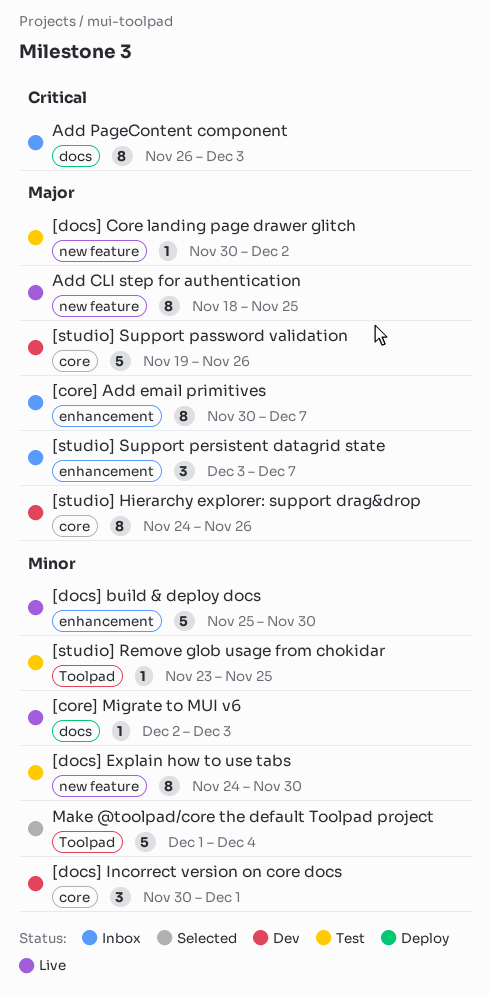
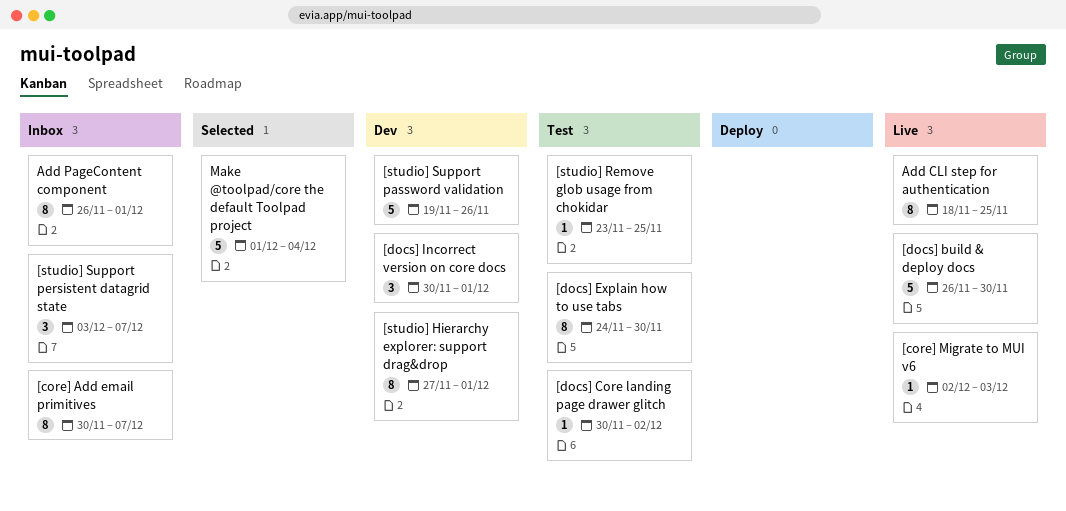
[docs] build & deploy docs, start: Nov 25 -> Nov 26
[studio] Hierarchy explorer: support drag&drop, start: Nov 24 -> Nov 27
[studio] Hierarchy explorer: support drag&drop, due: Nov 26 -> Dec 1
Add PageContent component, due: Dec 3 -> Dec 1

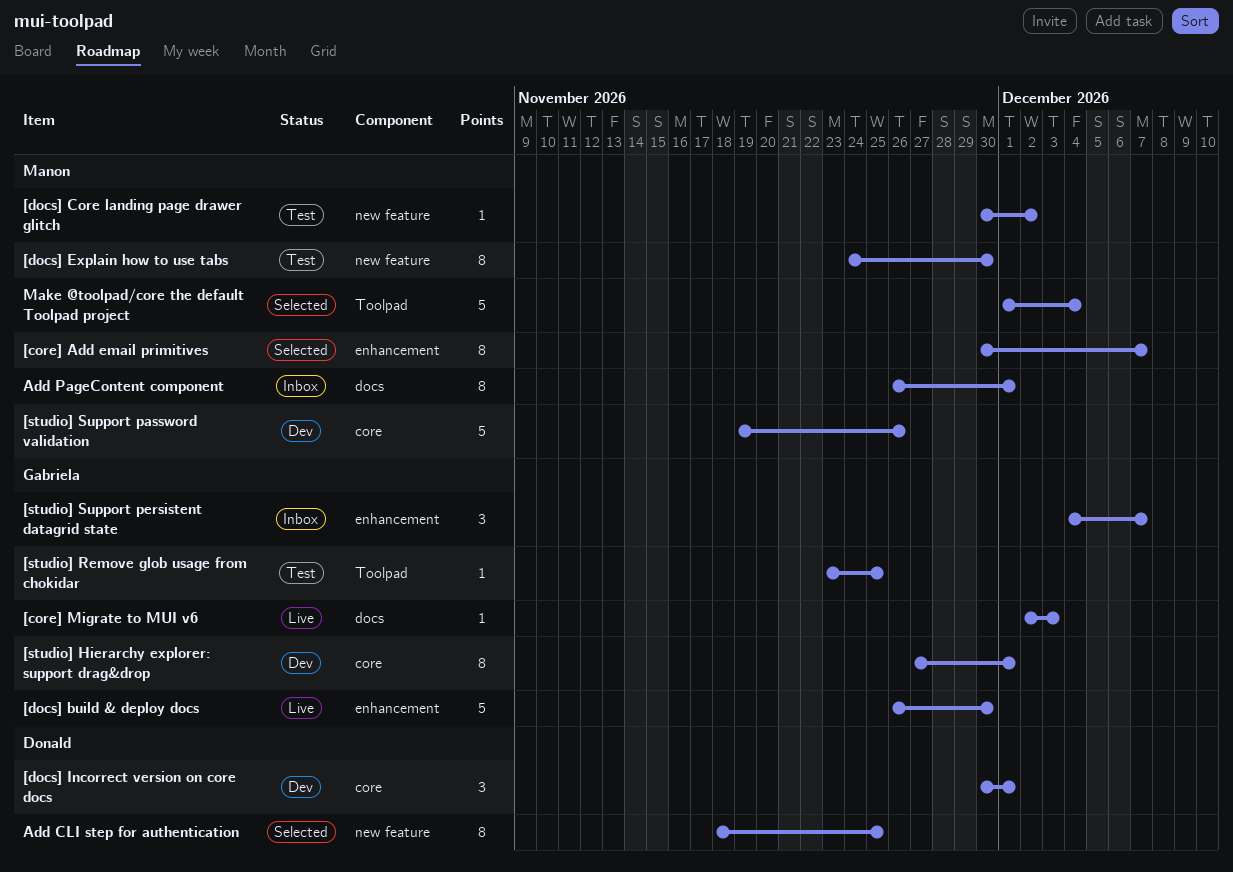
[core] Add email primitives, status: Inbox -> Selected
[studio] Support persistent datagrid state, start: Dec 3 -> Dec 4
Add CLI step for authentication, status: Live -> Selected

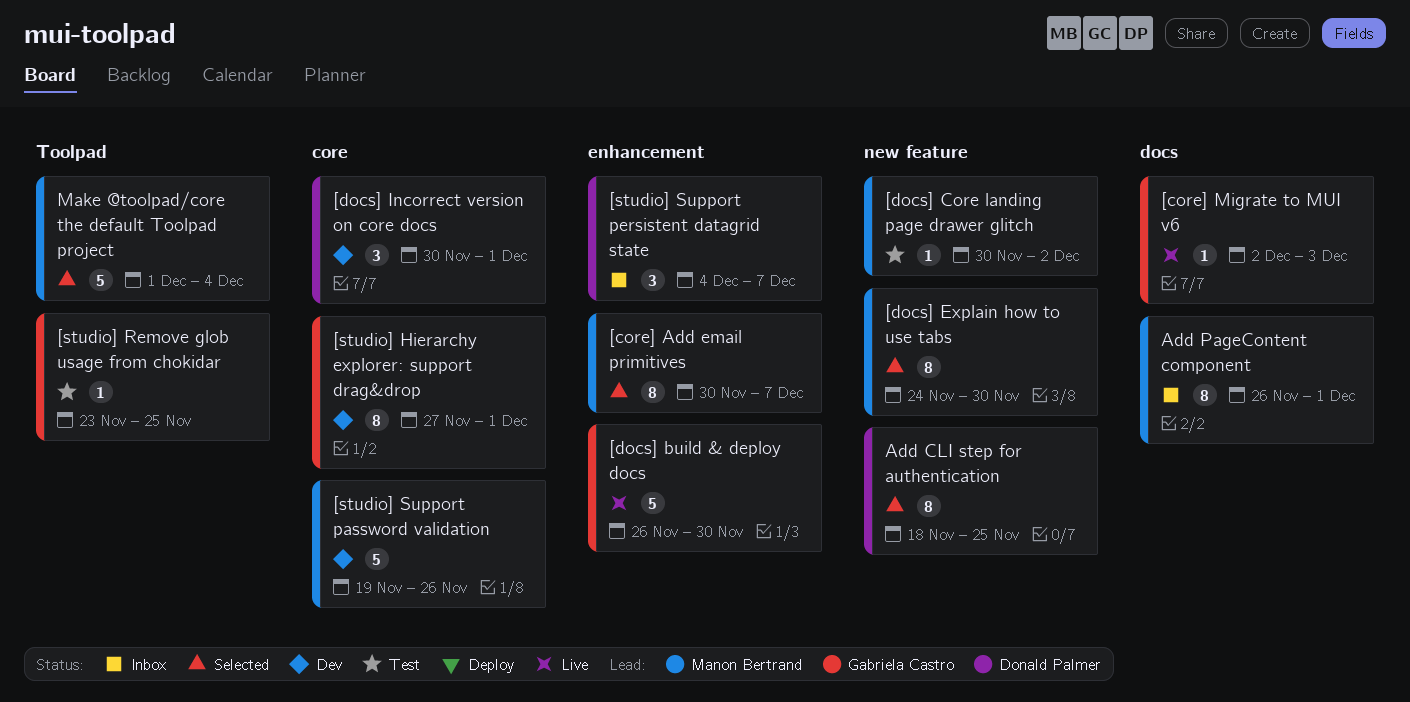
[docs] Explain how to use tabs, status: Test -> Selected
[studio] Support persistent datagrid state, owner: Gabriela Castro -> Donald Palmer

